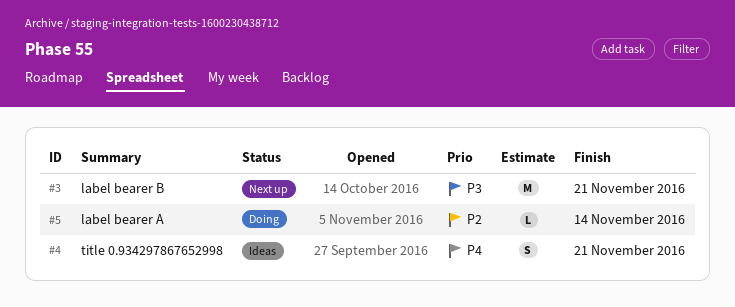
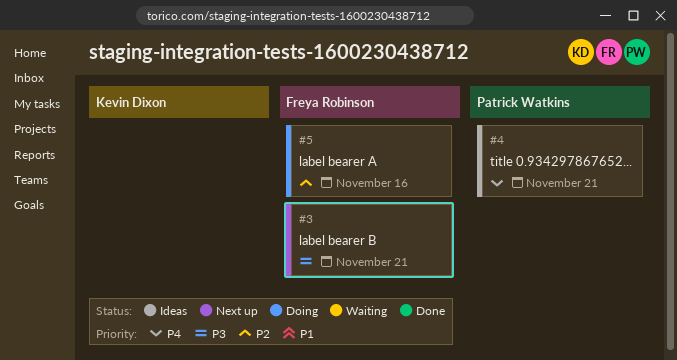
#5, due: Nov 14 -> Nov 16

